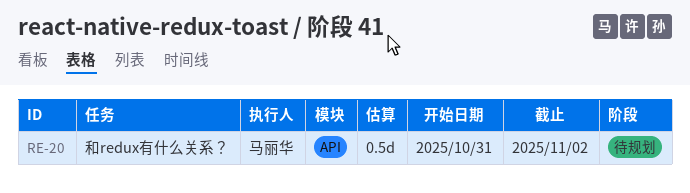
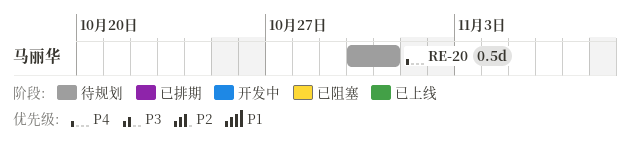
RE-20, start: Oct 31 -> Oct 30
RE-20, due: Nov 2 -> Oct 31

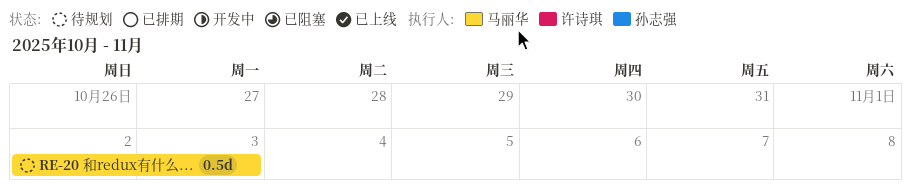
RE-20, start: Oct 30 -> Nov 2
RE-20, due: Oct 31 -> Nov 3

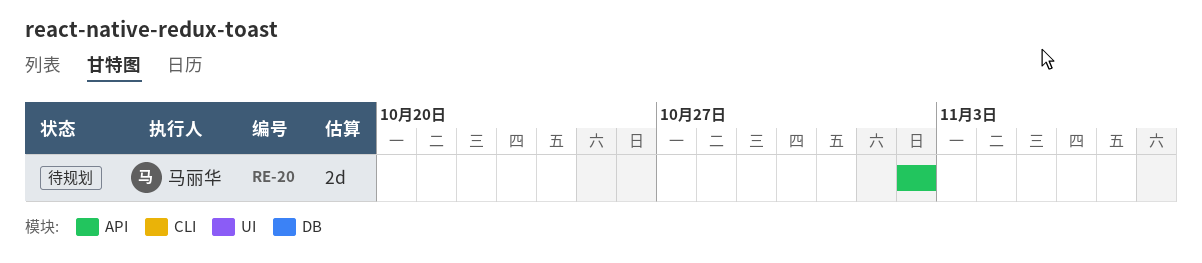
RE-20, estimate: 0.5d -> 2d
RE-20, due: Nov 3 -> Nov 2

